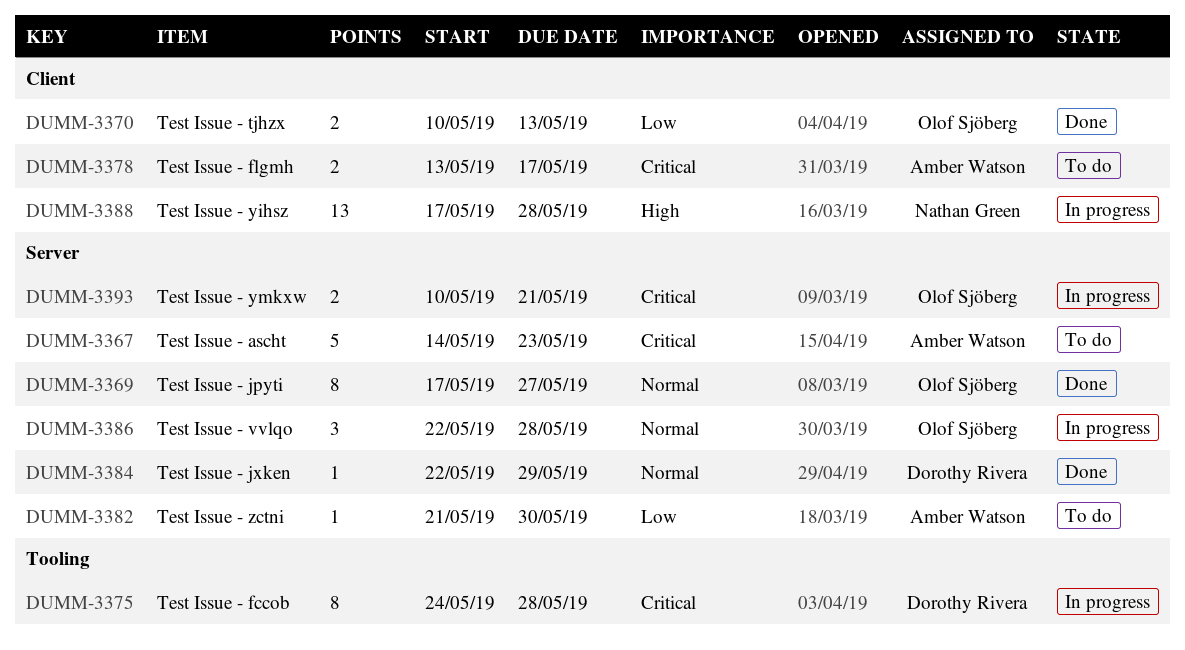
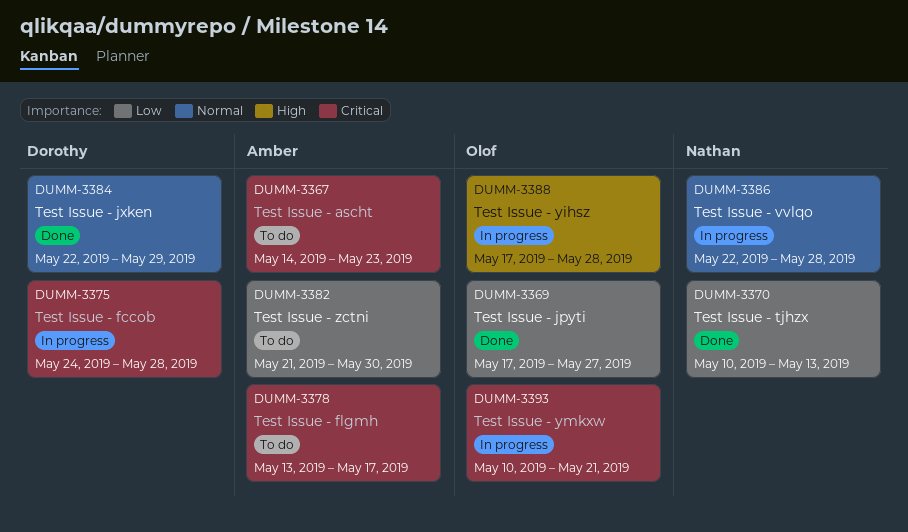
DUMM-3369, priority: Normal -> Low
DUMM-3370, owner: Olof Sjöberg -> Nathan Green
DUMM-3386, owner: Olof Sjöberg -> Nathan Green
DUMM-3388, owner: Nathan Green -> Olof Sjöberg

